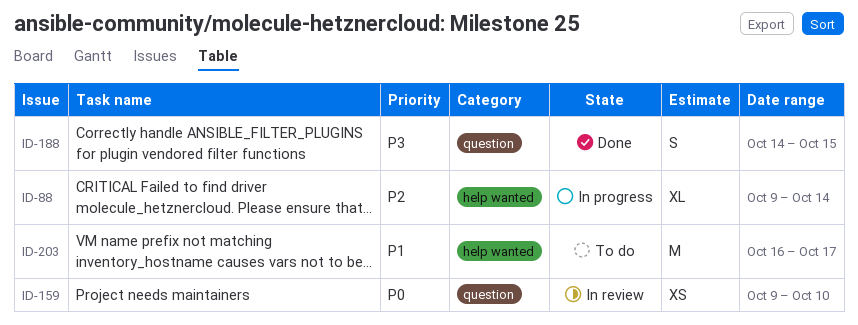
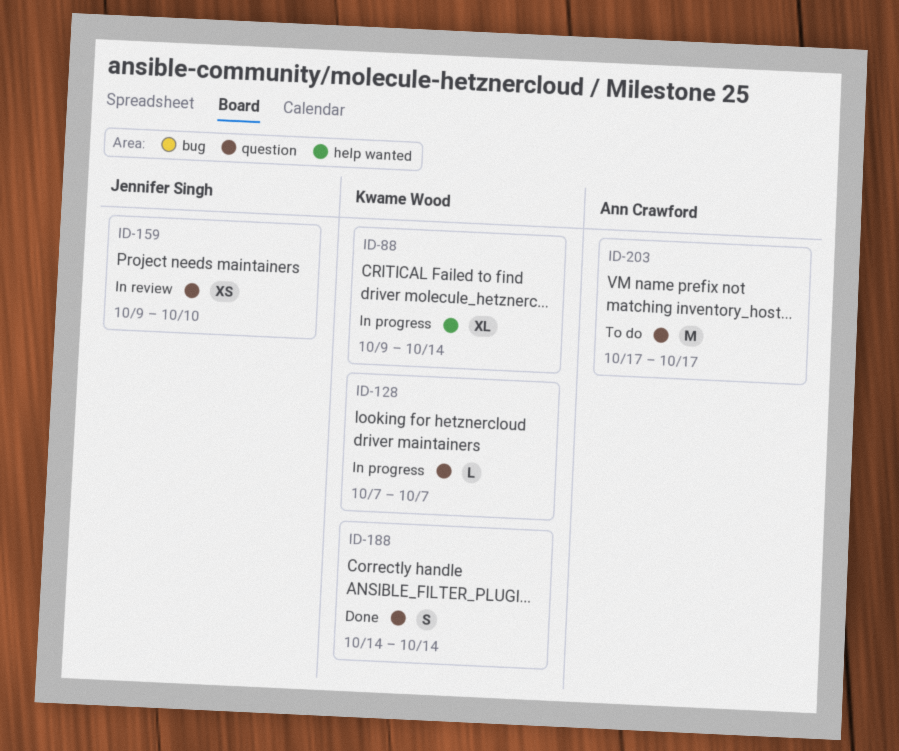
ID-128: none -> present
ID-188, due: Oct 15 -> Oct 14
ID-203, label: help wanted -> question
ID-203, start: Oct 16 -> Oct 17

